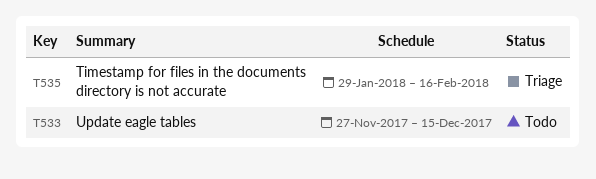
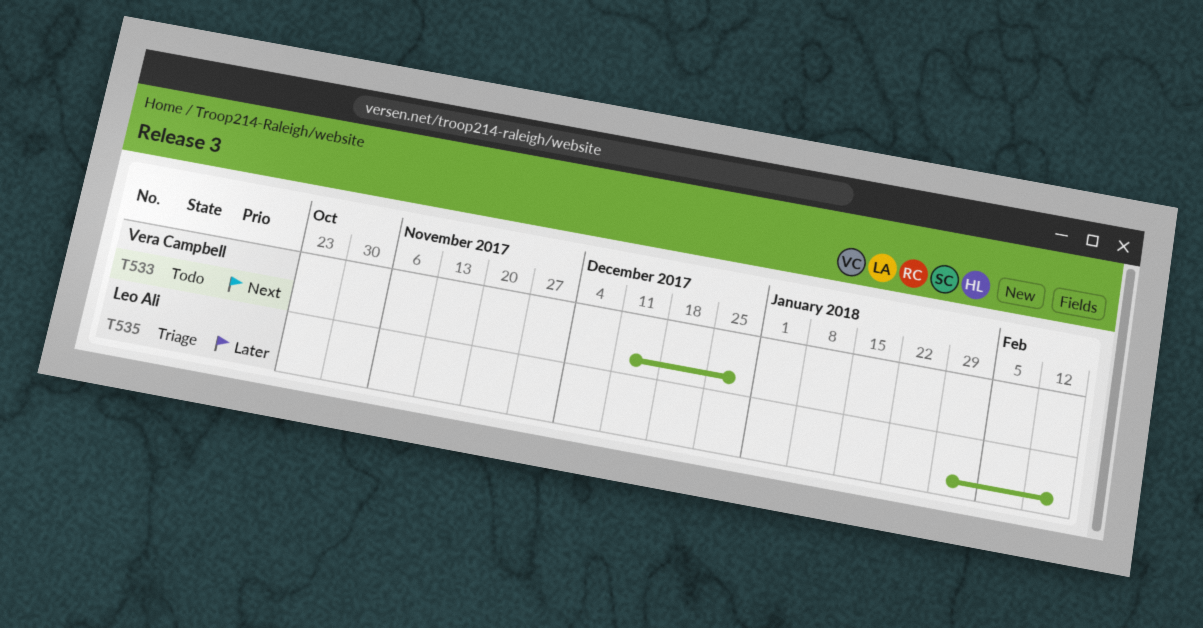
T533, start: Nov 27 -> Dec 11
T533, due: Dec 15 -> Dec 29

